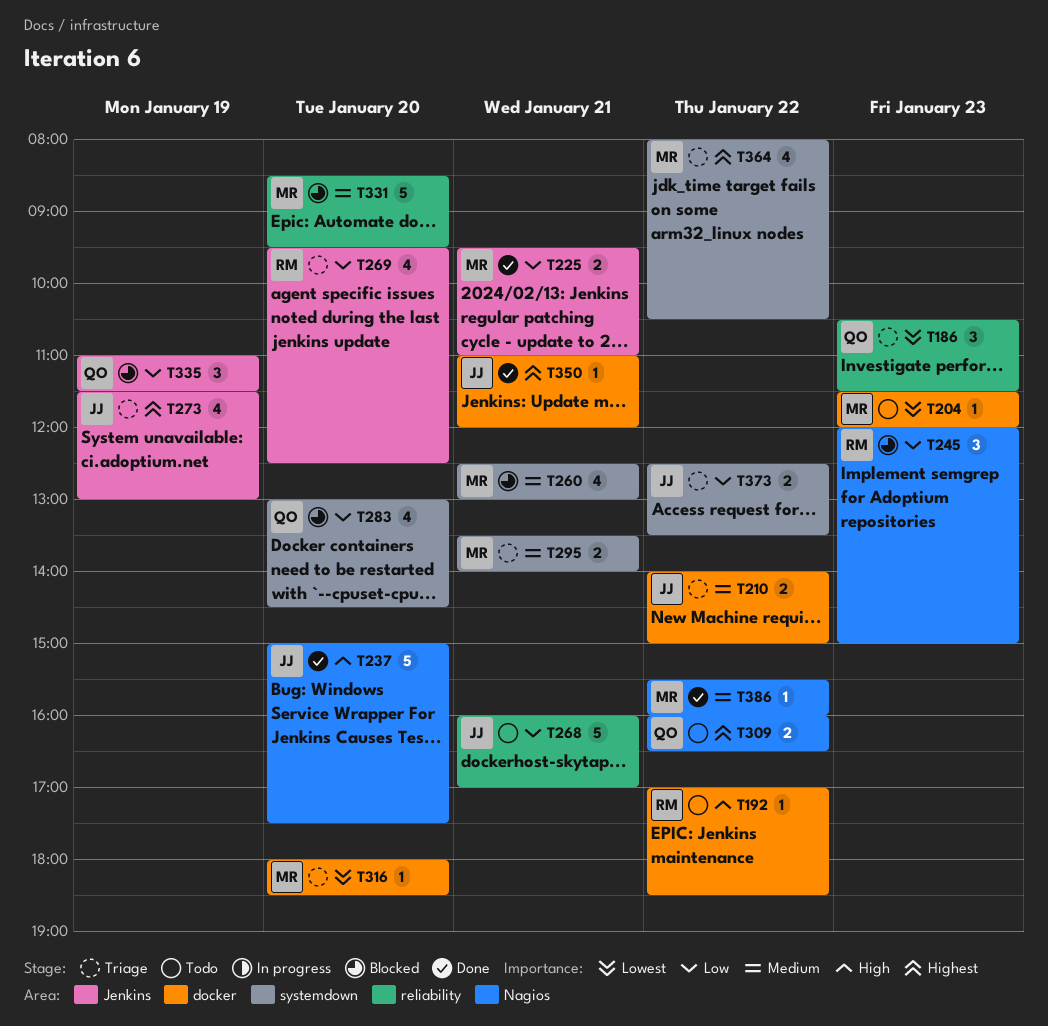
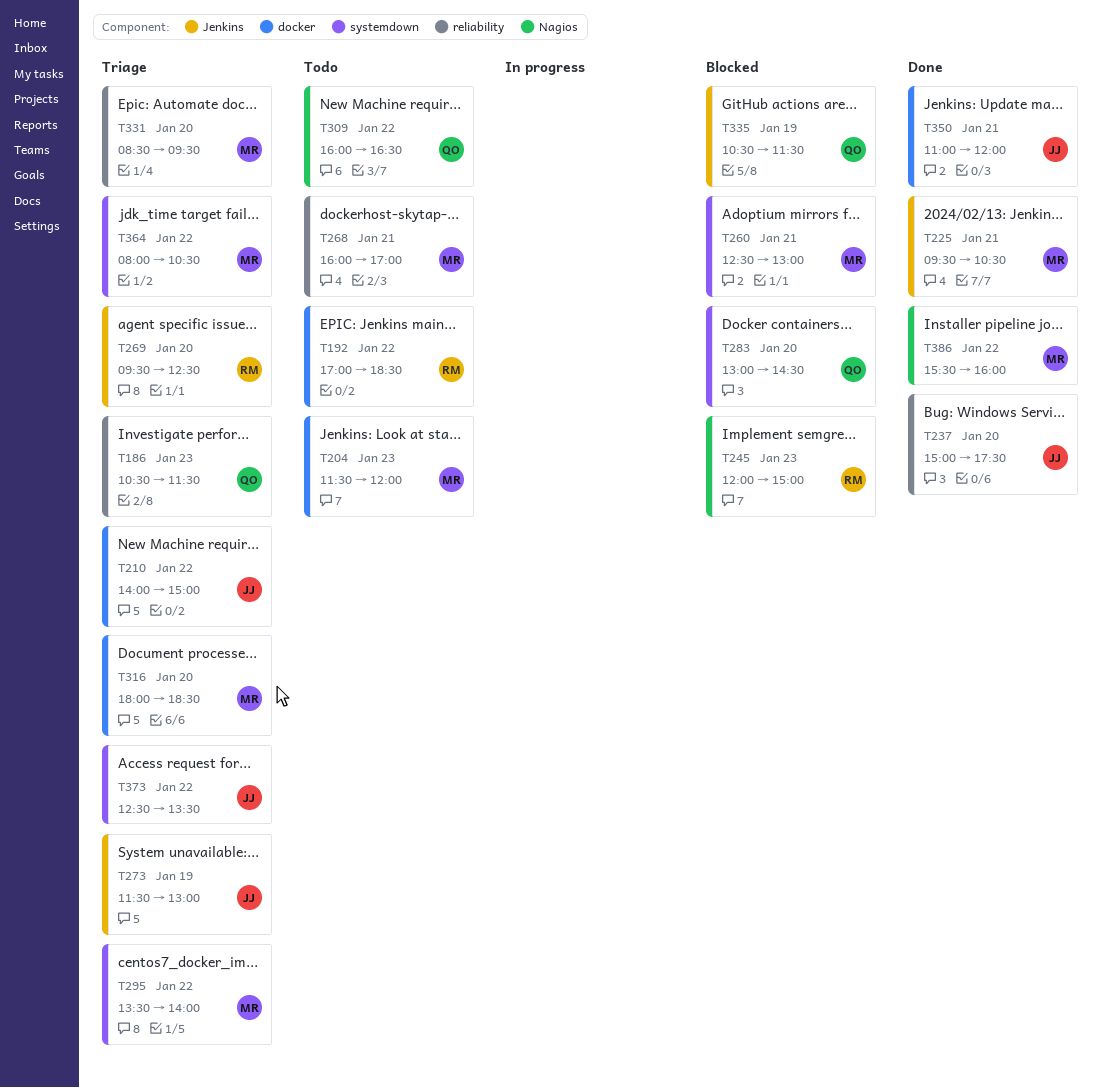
T225, ends: 11:00 -> 10:30
T237, label: Nagios -> reliability
T268, owner: JJ -> MR
T295, day: Jan 21 -> Jan 22
T331, status: Blocked -> Triage
T335, begins: 11:00 -> 10:30

